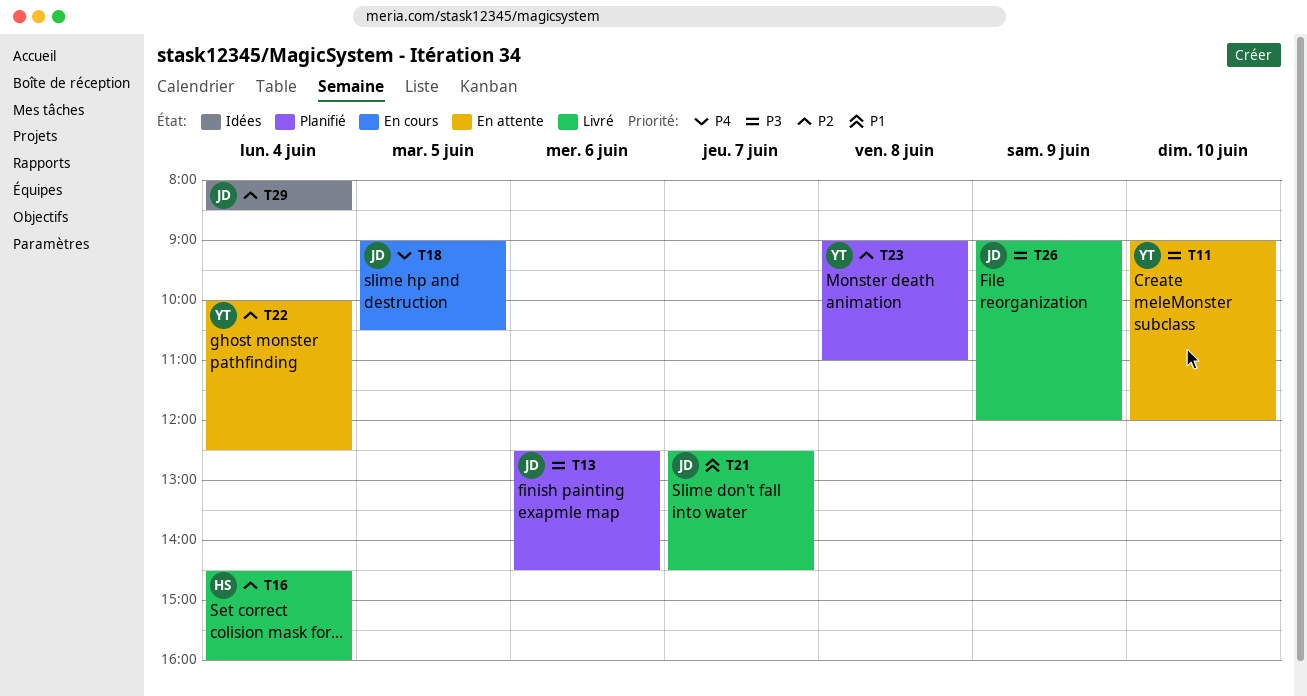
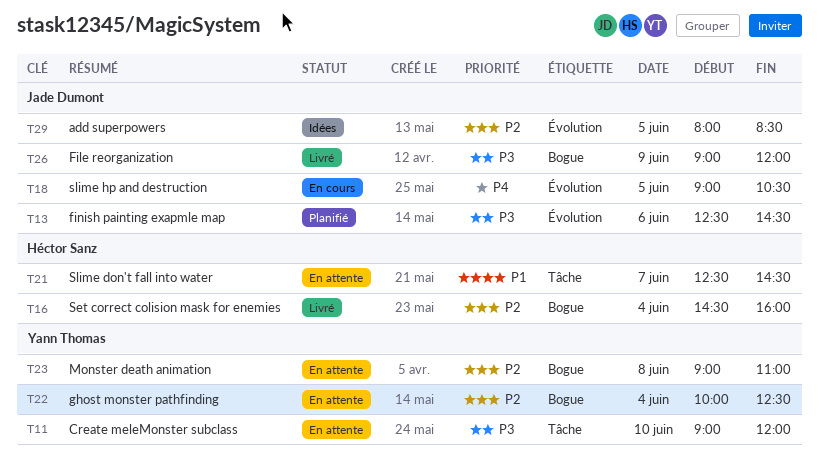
T21, status: Livré -> En attente
T21, owner: Jade Dumont -> Héctor Sanz
T23, status: Planifié -> En attente
T29, day: Jun 4 -> Jun 5

